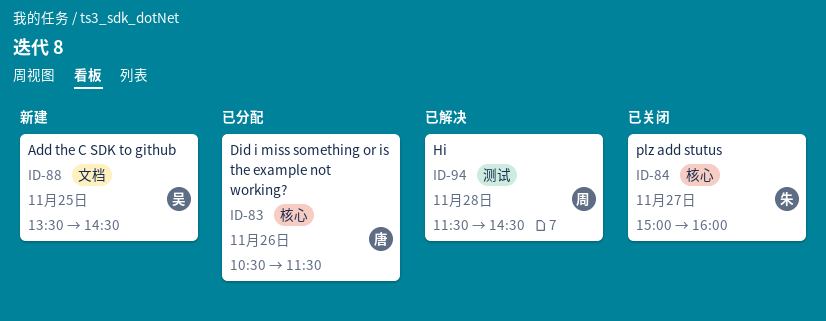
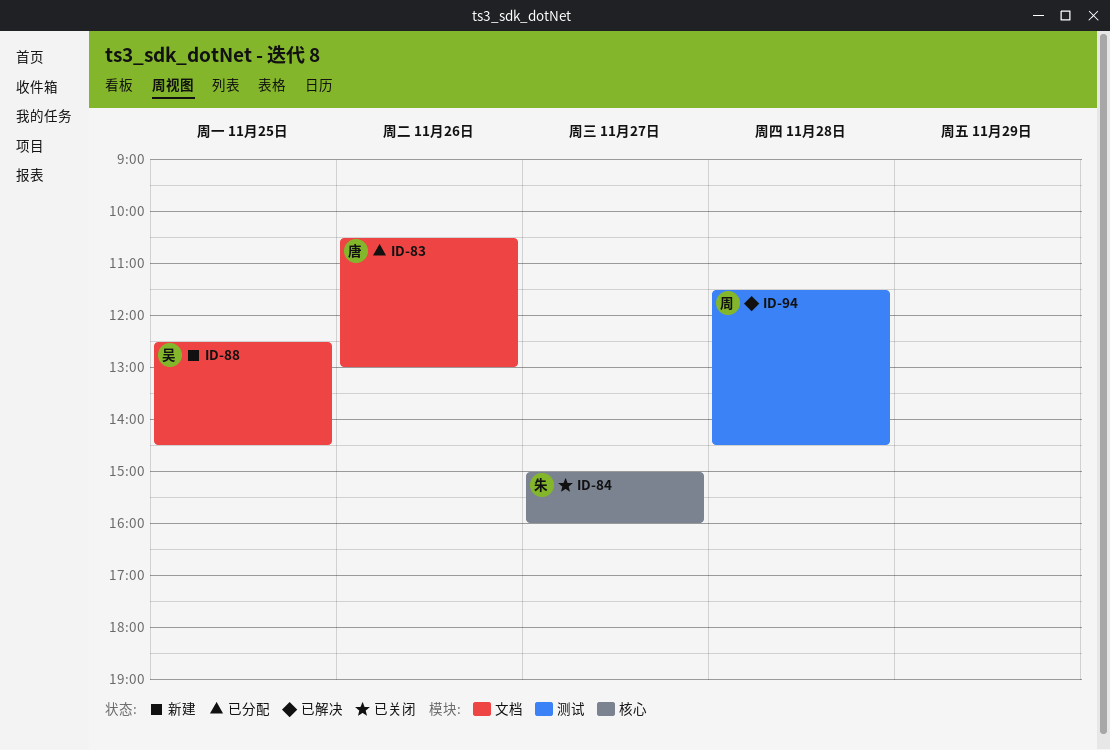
ID-83, label: 核心 -> 文档
ID-83, ends: 11:30 -> 13:00
ID-88, begins: 13:30 -> 12:30

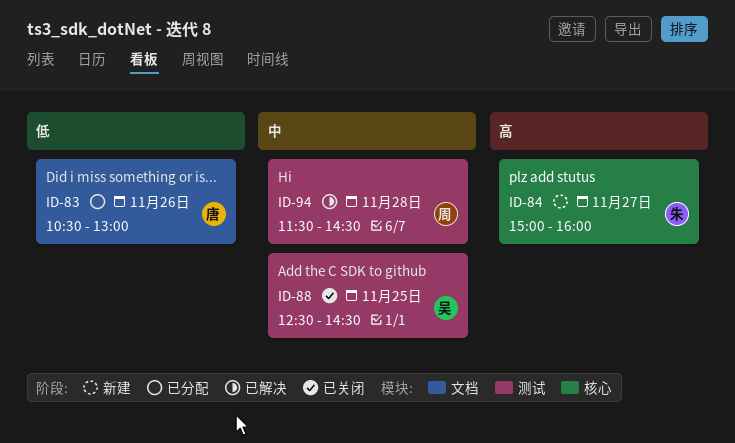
ID-84, status: 已关闭 -> 新建
ID-88, status: 新建 -> 已关闭
ID-88, label: 文档 -> 测试

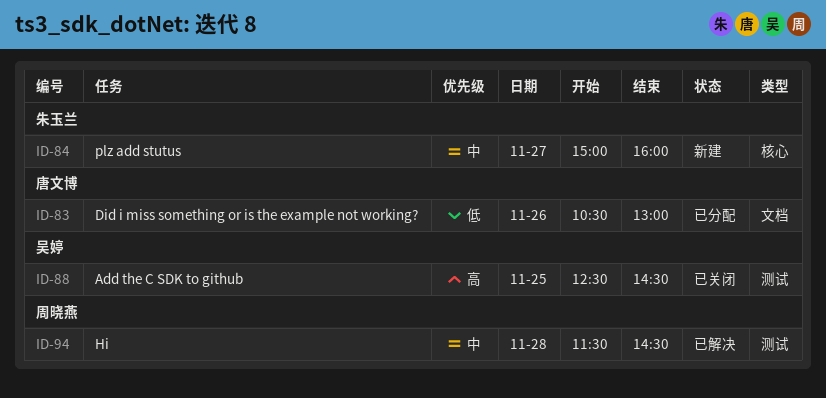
ID-84, priority: 高 -> 中
ID-88, priority: 中 -> 高

